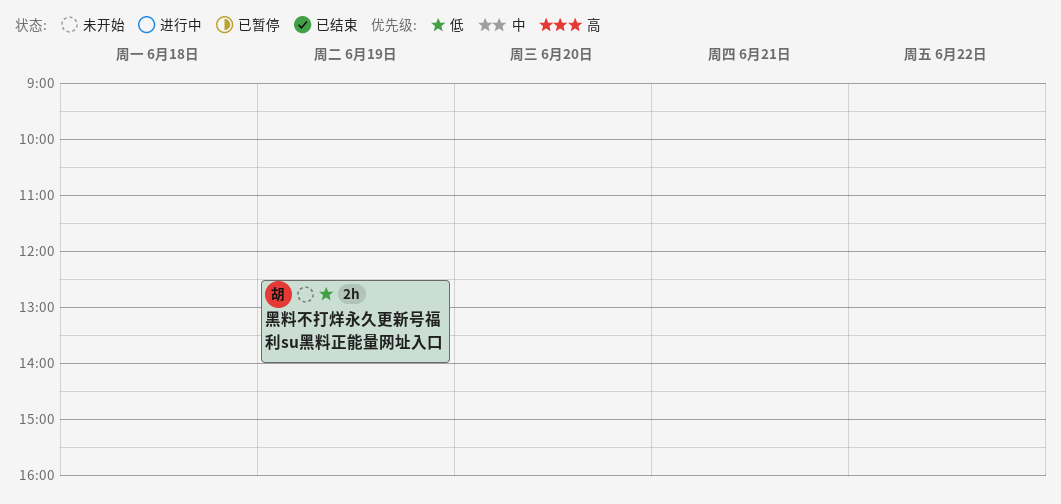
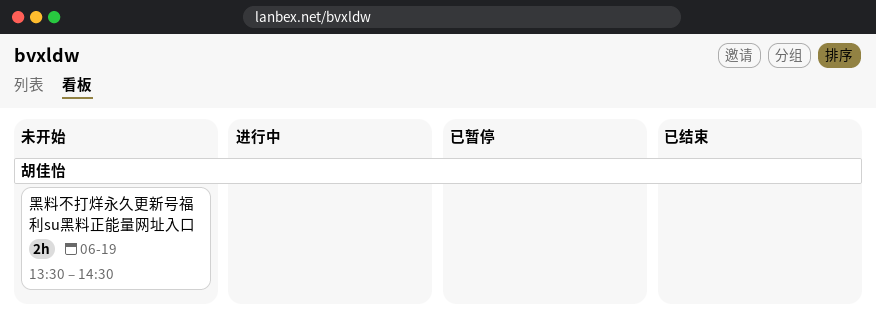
黑料不打烊永久更新号福利su黑料正能量网址入口, begins: 12:30 -> 13:30
黑料不打烊永久更新号福利su黑料正能量网址入口, ends: 14:00 -> 14:30

